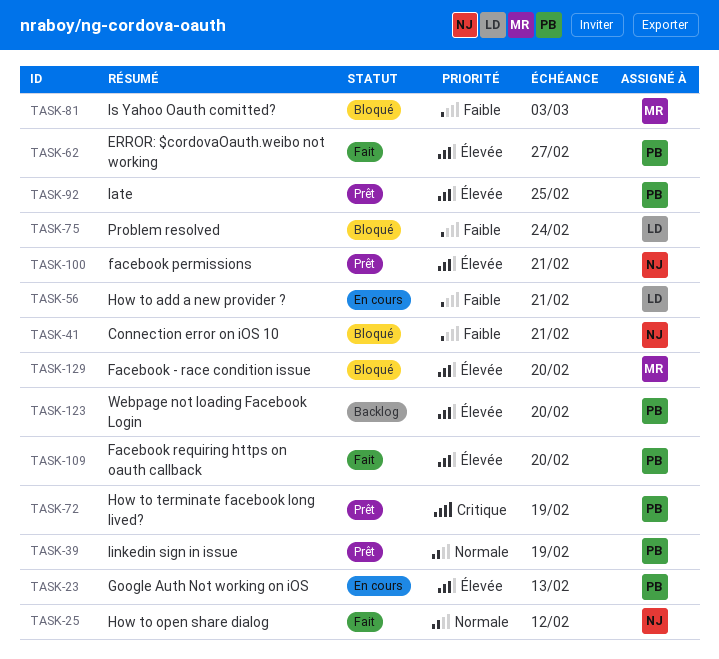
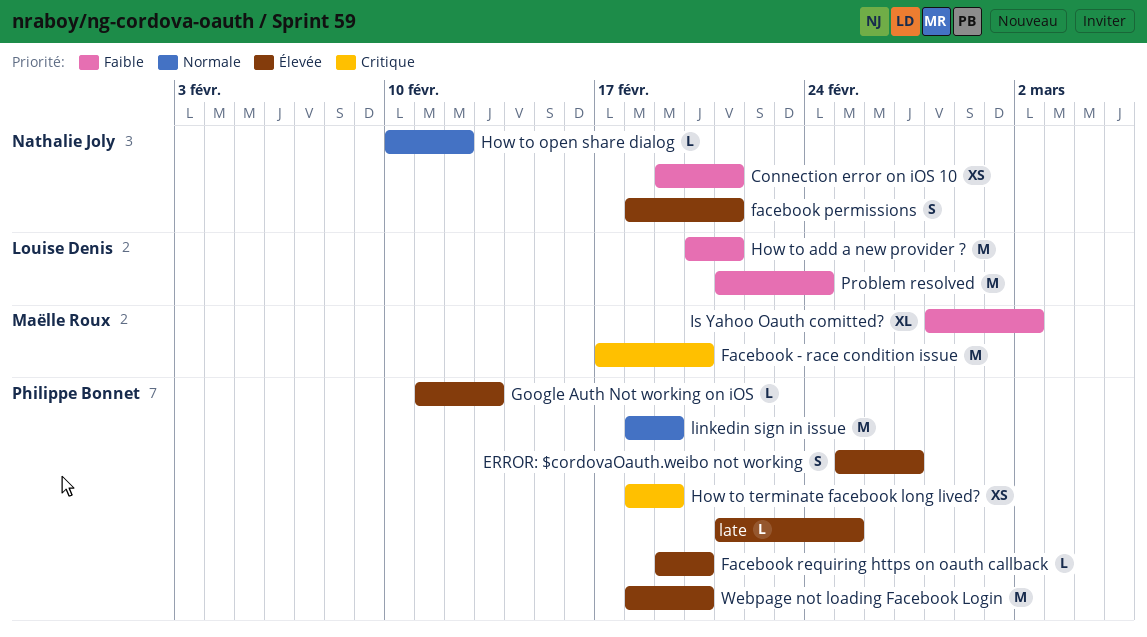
Facebook - race condition issue, priority: Élevée -> Critique
Is Yahoo Oauth comitted?, due: Mar 3 -> Mar 2

